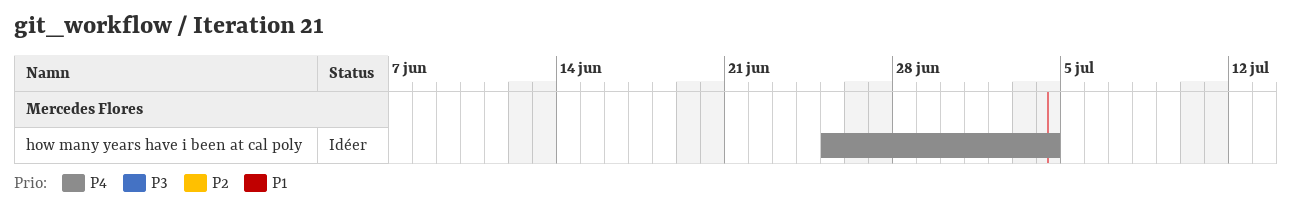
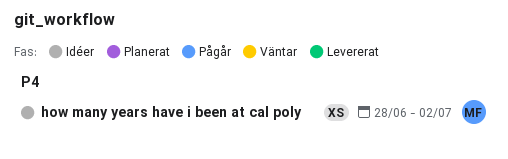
how many years have i been at cal poly, start: Jun 25 -> Jun 28
how many years have i been at cal poly, due: Jul 4 -> Jul 2

